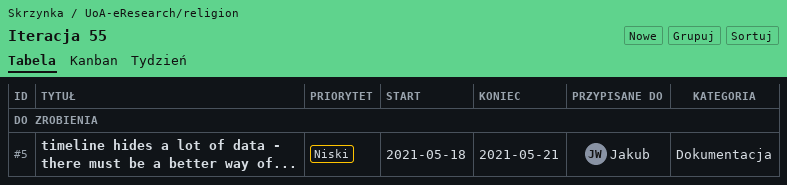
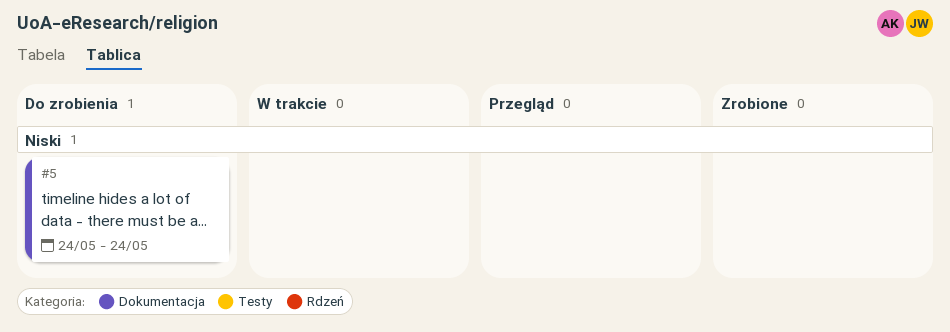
#5, start: May 18 -> May 24
#5, due: May 21 -> May 24

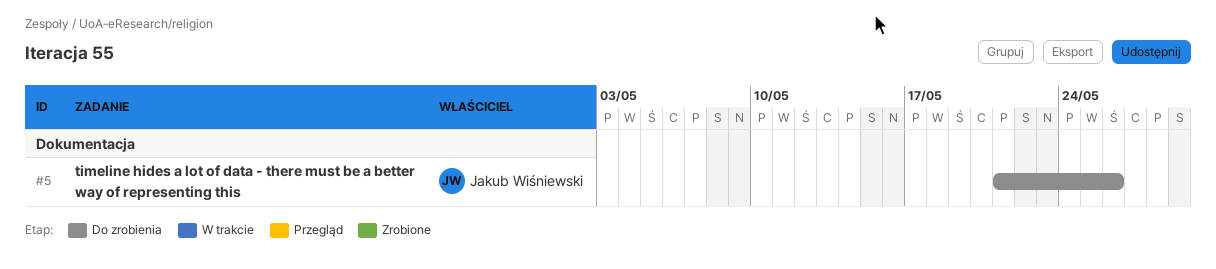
#5, start: May 24 -> May 21
#5, due: May 24 -> May 26

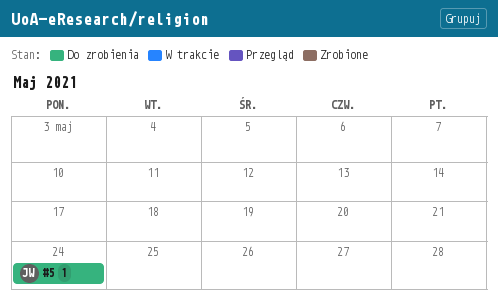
#5, start: May 21 -> May 24
#5, due: May 26 -> May 24

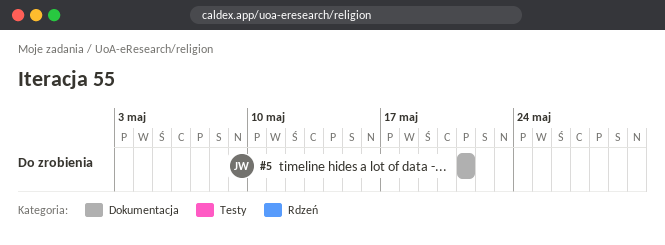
#5, start: May 24 -> May 21
#5, due: May 24 -> May 21

